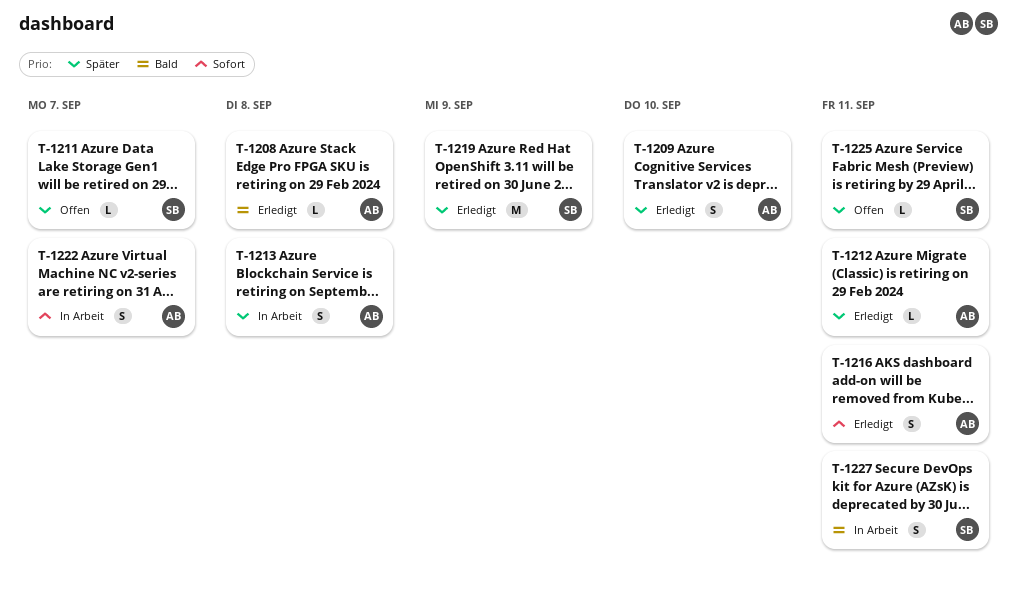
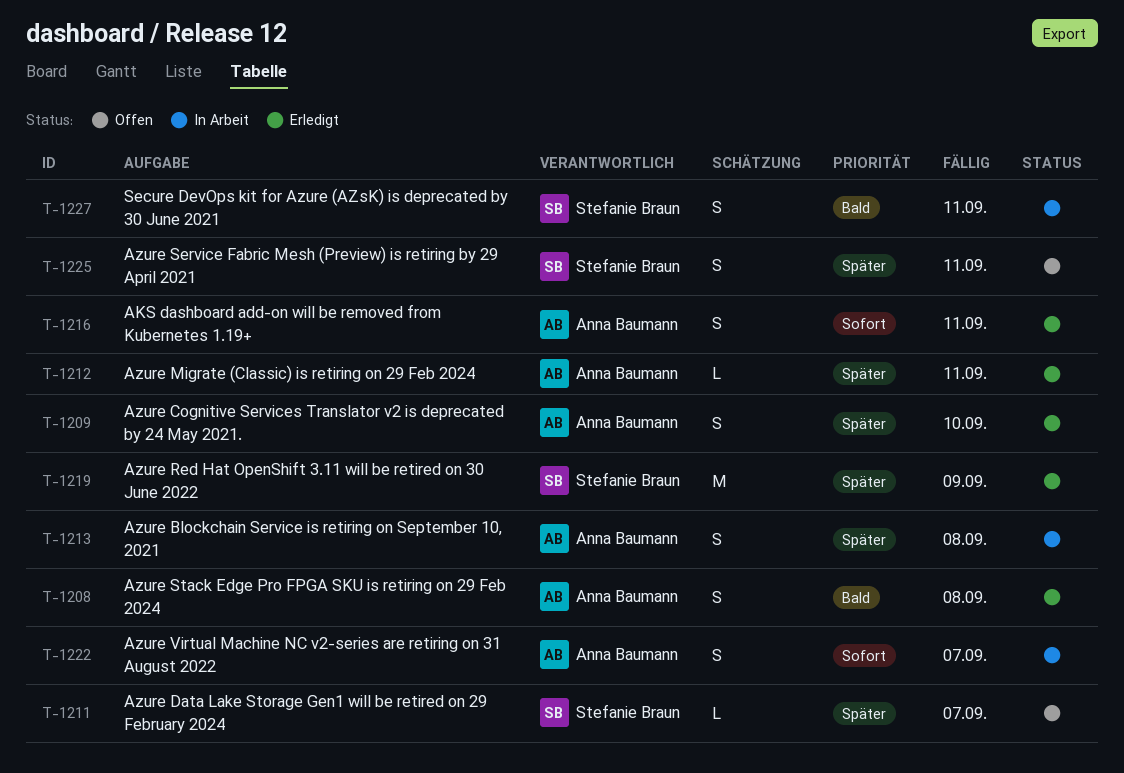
T-1208, estimate: L -> S
T-1225, estimate: L -> S

